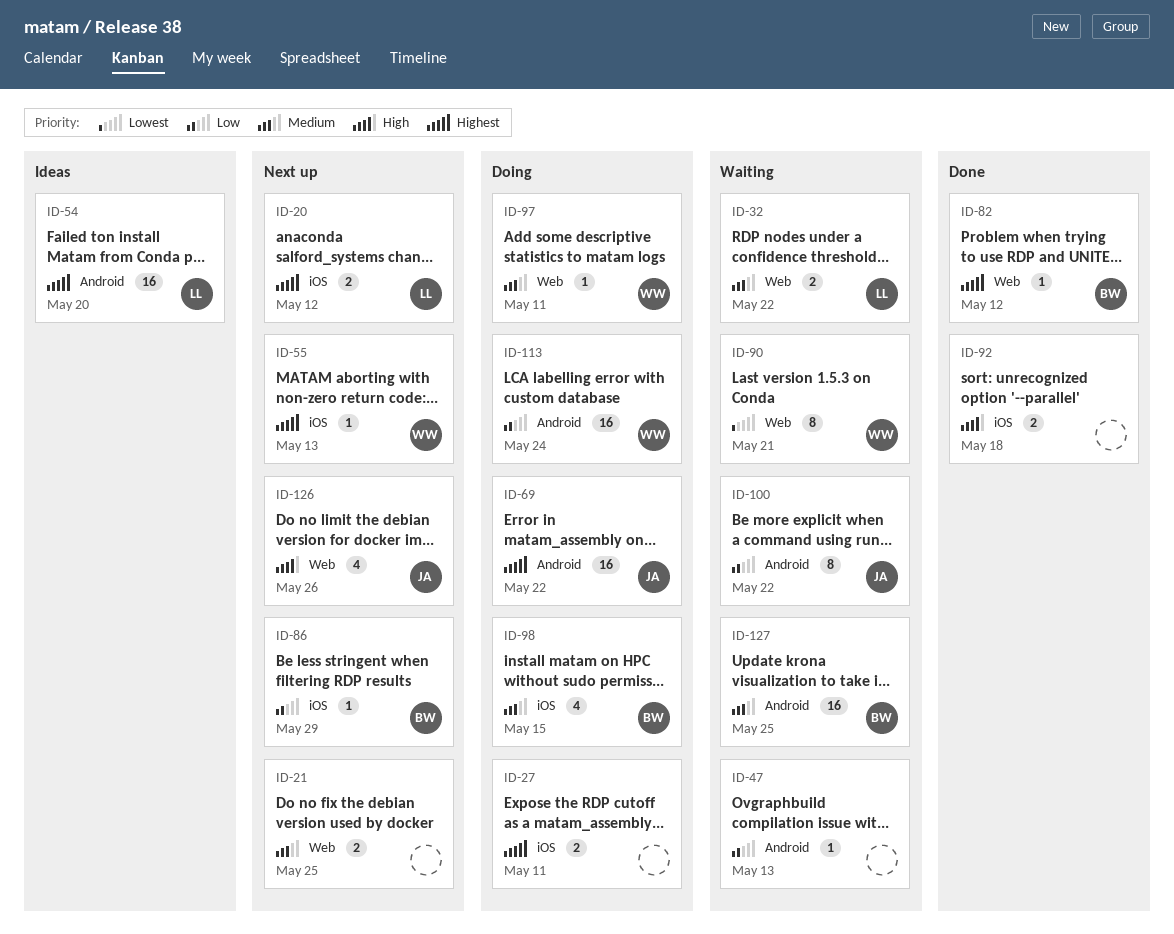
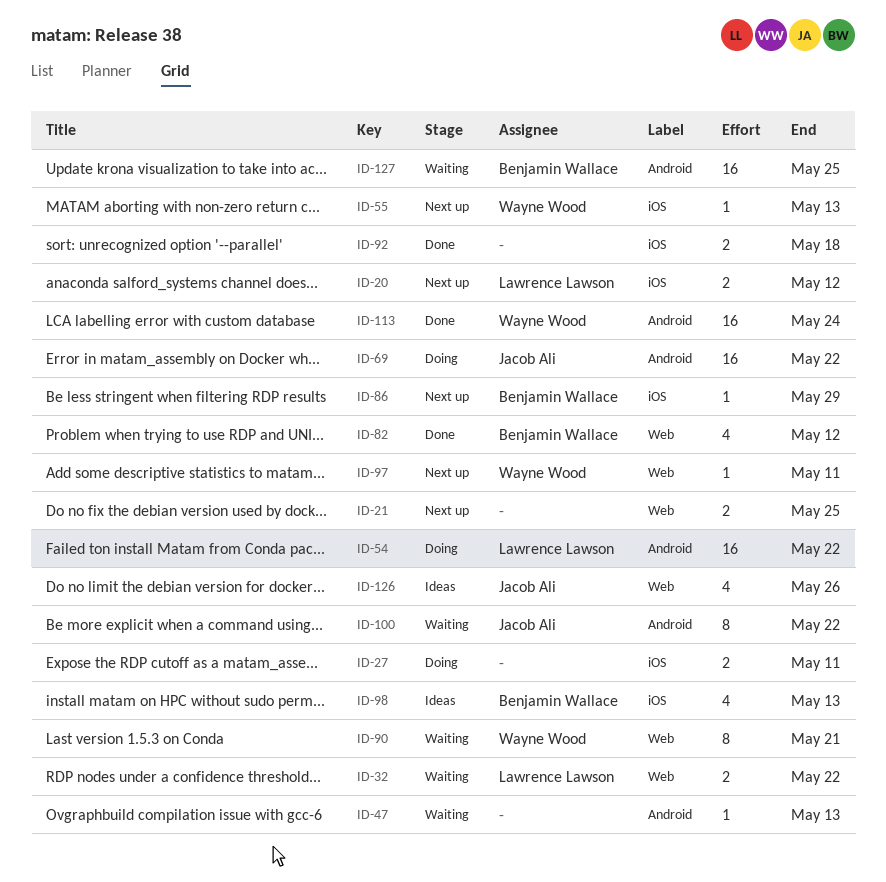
ID-54, status: Ideas -> Doing
ID-54, due: May 20 -> May 22
ID-82, estimate: 1 -> 4
ID-97, status: Doing -> Next up
ID-98, status: Doing -> Ideas
ID-98, due: May 15 -> May 13
ID-113, status: Doing -> Done
ID-126, status: Next up -> Ideas

